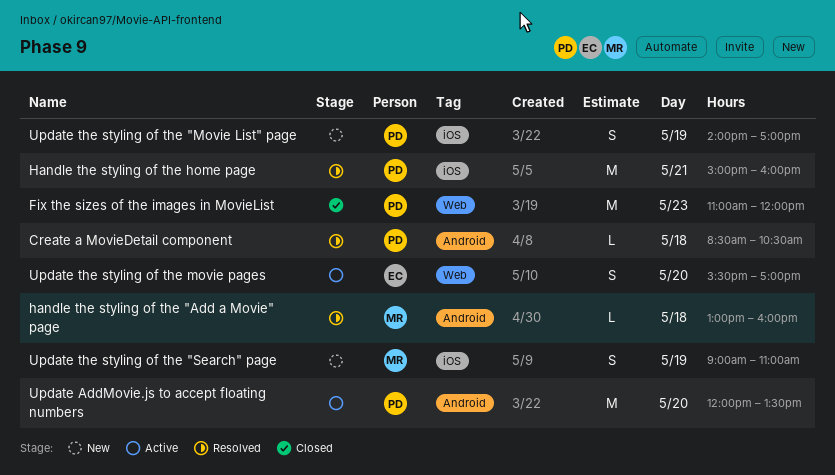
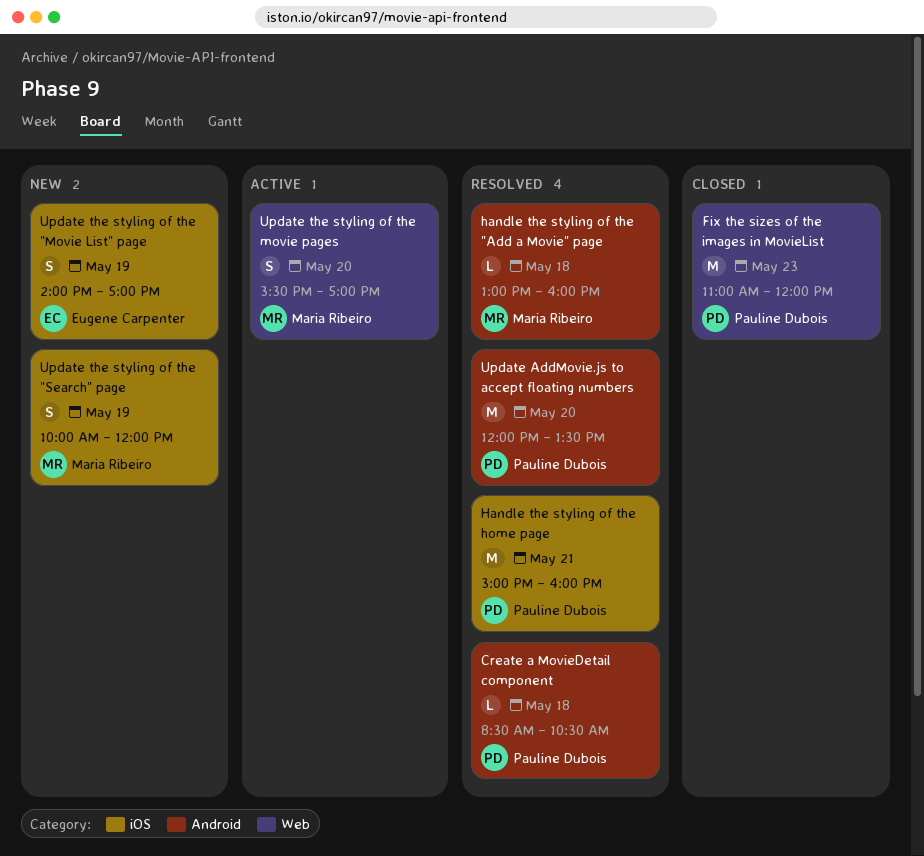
Update AddMovie.js to accept floating numbers, status: Active -> Resolved
Update the styling of the "Movie List" page, owner: Pauline Dubois -> Eugene Carpenter
Update the styling of the "Search" page, begins: 09:00 -> 10:00
Update the styling of the "Search" page, ends: 11:00 -> 12:00
Update the styling of the movie pages, owner: Eugene Carpenter -> Maria Ribeiro

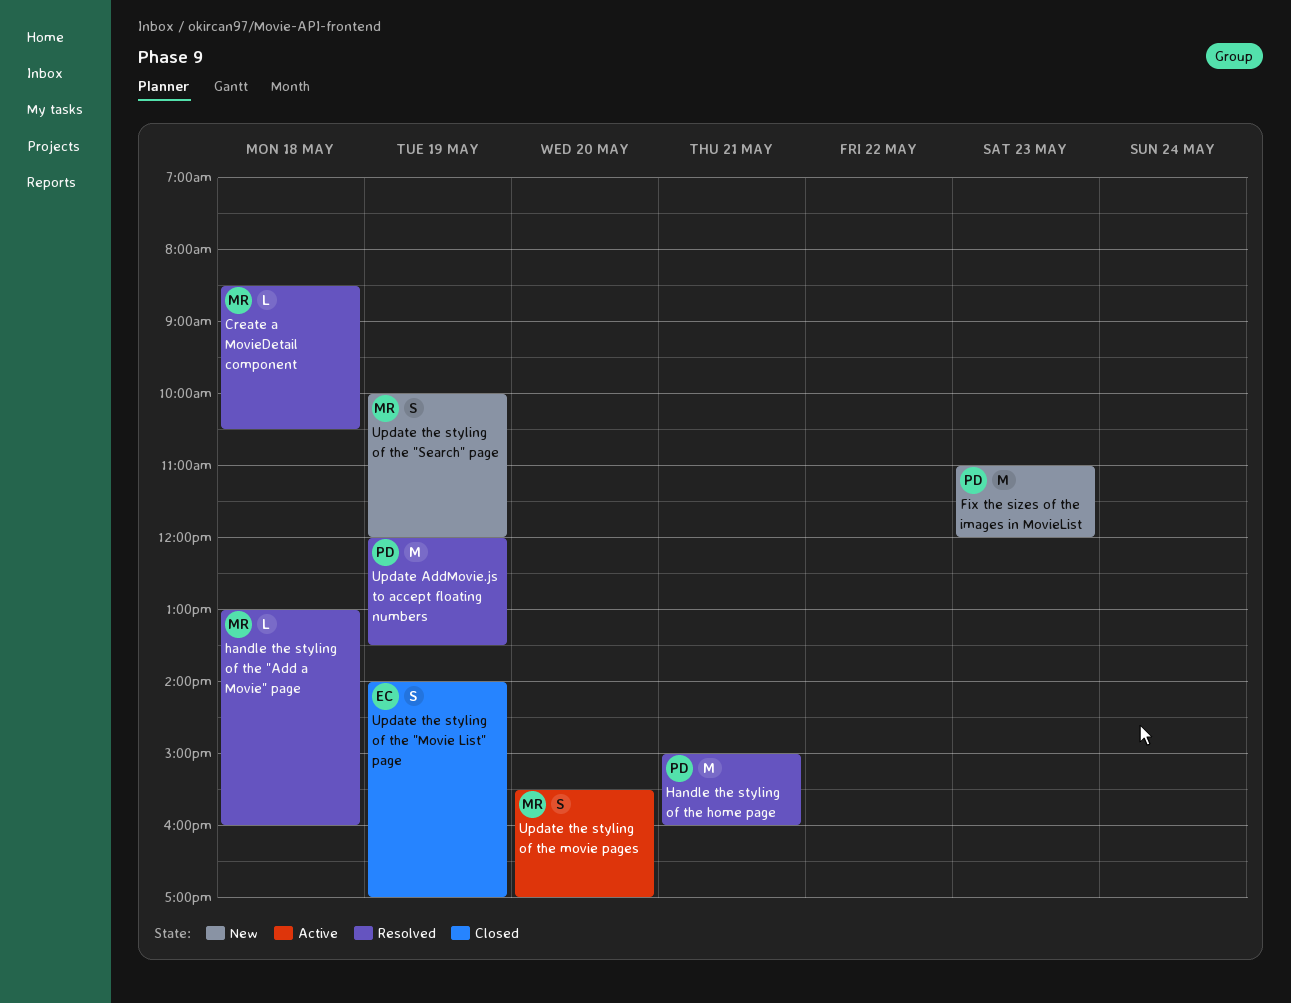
Create a MovieDetail component, owner: Pauline Dubois -> Maria Ribeiro
Fix the sizes of the images in MovieList, status: Closed -> New
Update AddMovie.js to accept floating numbers, day: May 20 -> May 19
Update the styling of the "Movie List" page, status: New -> Closed

